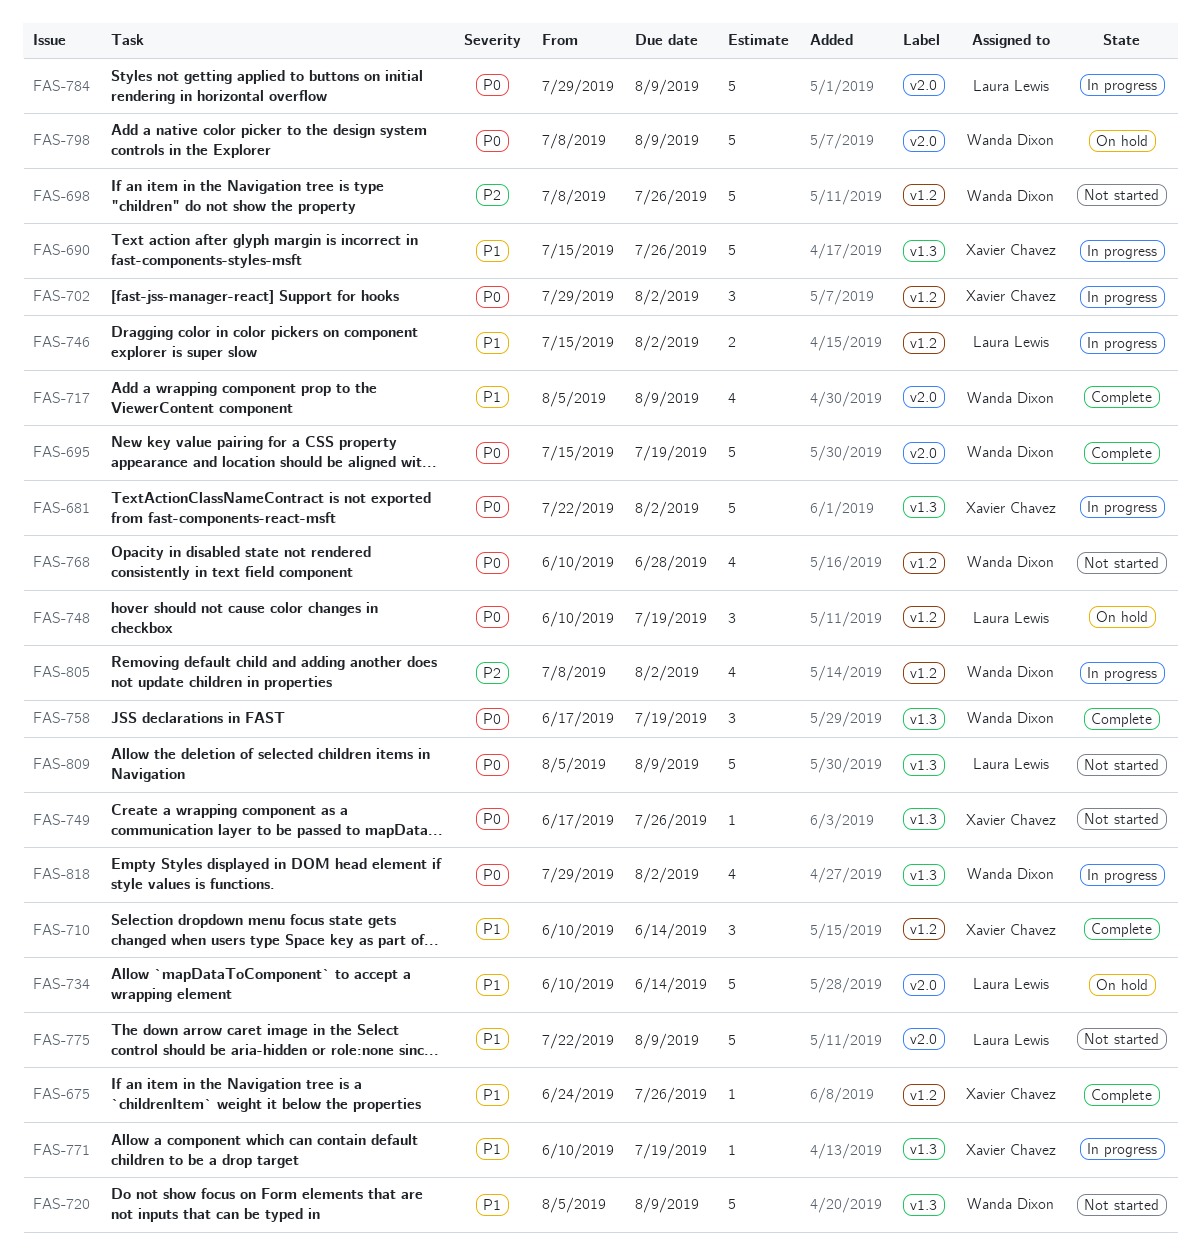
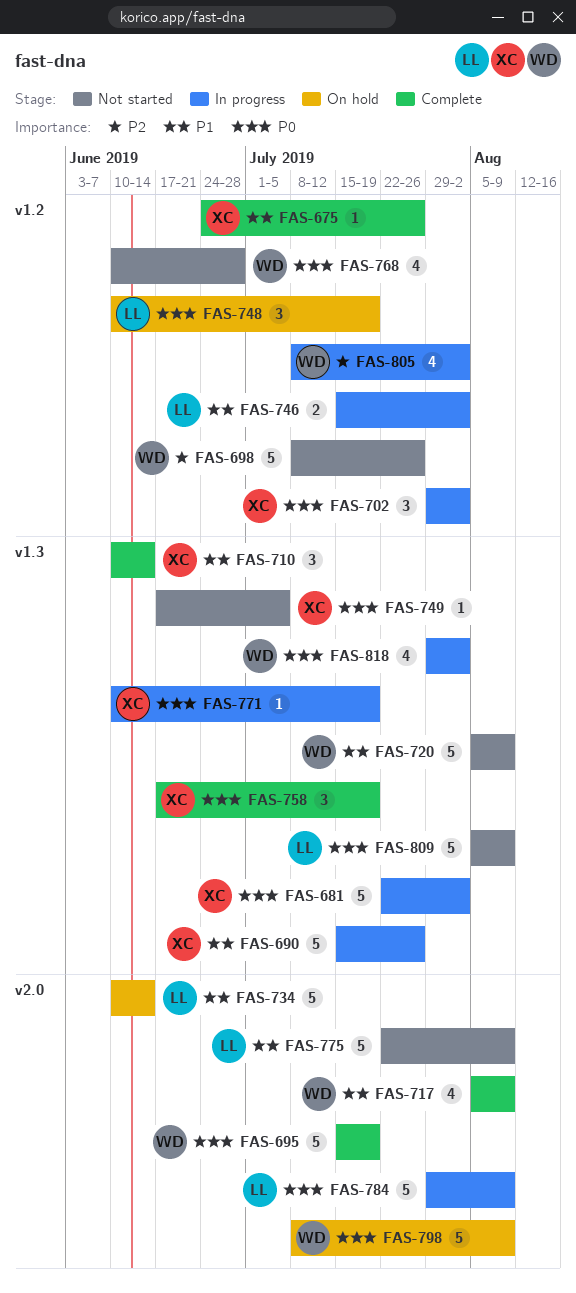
FAS-710, label: v1.2 -> v1.3
FAS-749, due: Jul 26 -> Jul 5
FAS-758, owner: Wanda Dixon -> Xavier Chavez
FAS-771, priority: P1 -> P0

